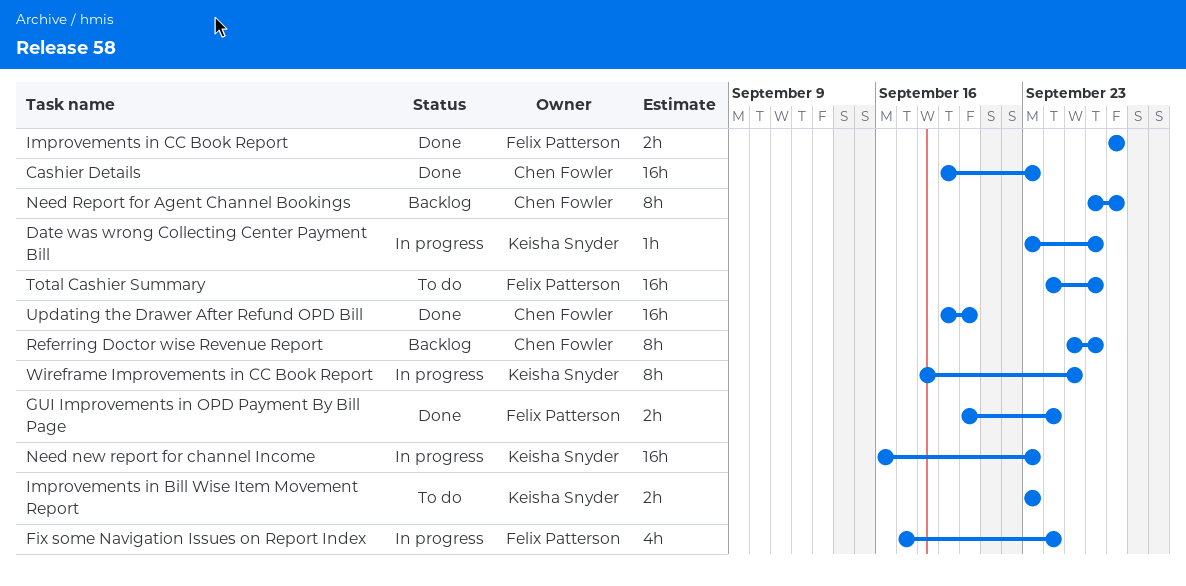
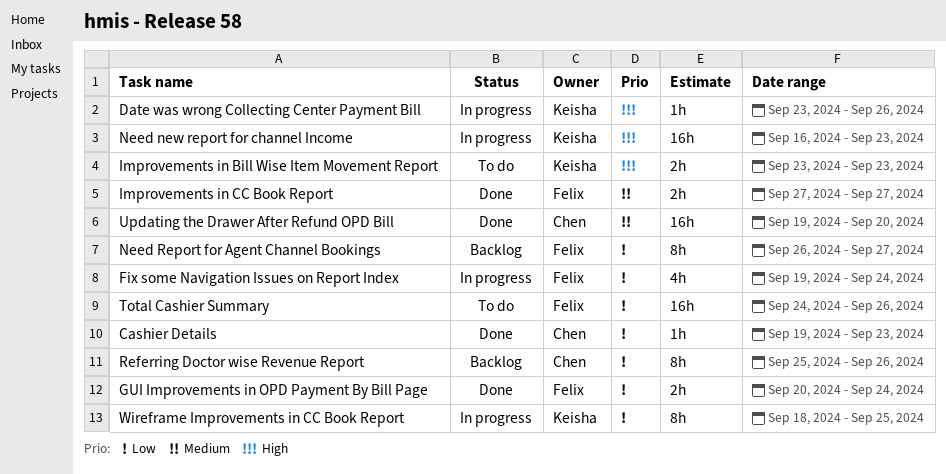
Cashier Details, estimate: 16h -> 1h
Fix some Navigation Issues on Report Index, start: Sep 17 -> Sep 19
Need Report for Agent Channel Bookings, owner: Chen Fowler -> Felix Patterson

